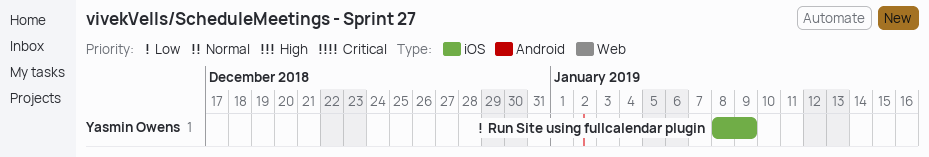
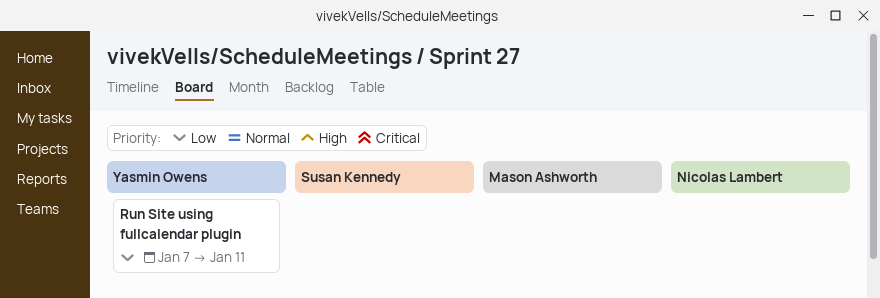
Run Site using fullcalendar plugin, start: Jan 8 -> Jan 7
Run Site using fullcalendar plugin, due: Jan 9 -> Jan 11

